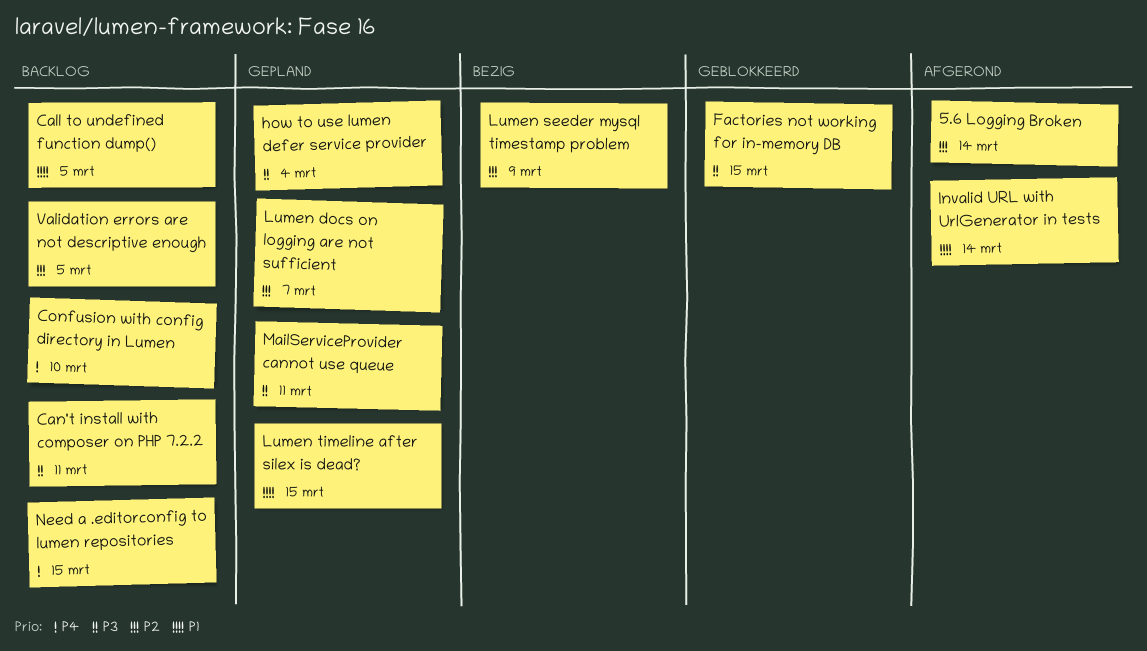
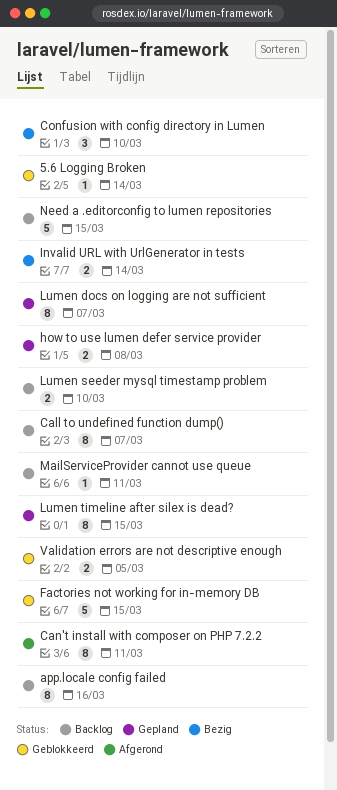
5.6 Logging Broken, status: Afgerond -> Geblokkeerd
app.locale config failed: none -> present
Call to undefined function dump(), due: Mar 5 -> Mar 7
Can't install with composer on PHP 7.2.2, status: Backlog -> Afgerond
Confusion with config directory in Lumen, status: Backlog -> Bezig
how to use lumen defer service provider, due: Mar 4 -> Mar 8
Invalid URL with UrlGenerator in tests, status: Afgerond -> Bezig
Lumen seeder mysql timestamp problem, status: Bezig -> Backlog
Lumen seeder mysql timestamp problem, due: Mar 9 -> Mar 10
MailServiceProvider cannot use queue, status: Gepland -> Backlog
Validation errors are not descriptive enough, status: Backlog -> Geblokkeerd

